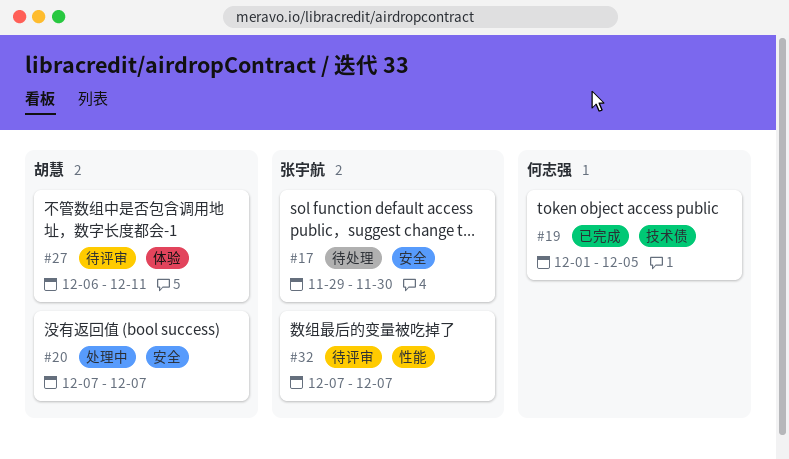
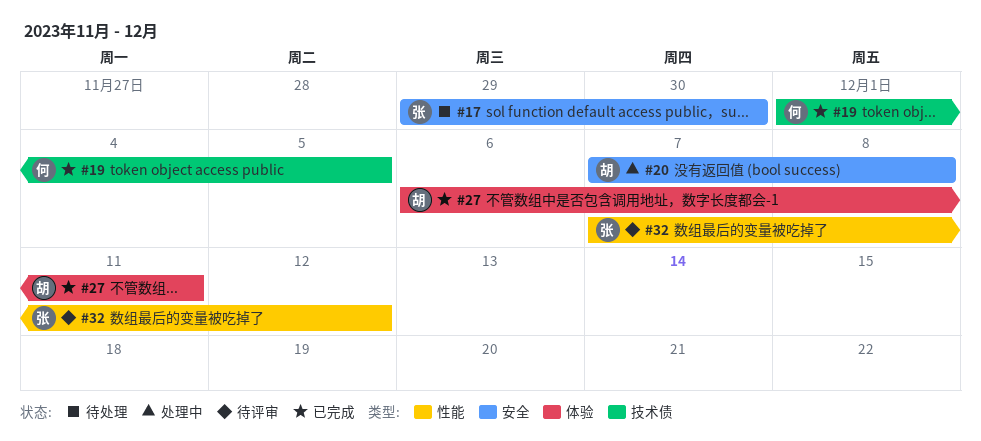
#20, due: Dec 7 -> Dec 8
#27, status: 待评审 -> 已完成
#32, due: Dec 7 -> Dec 12

